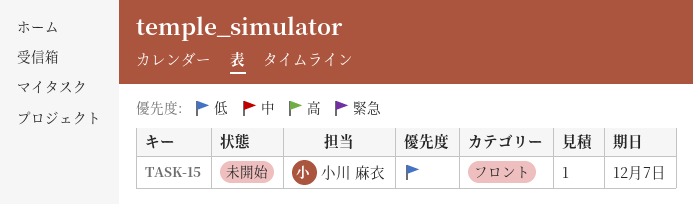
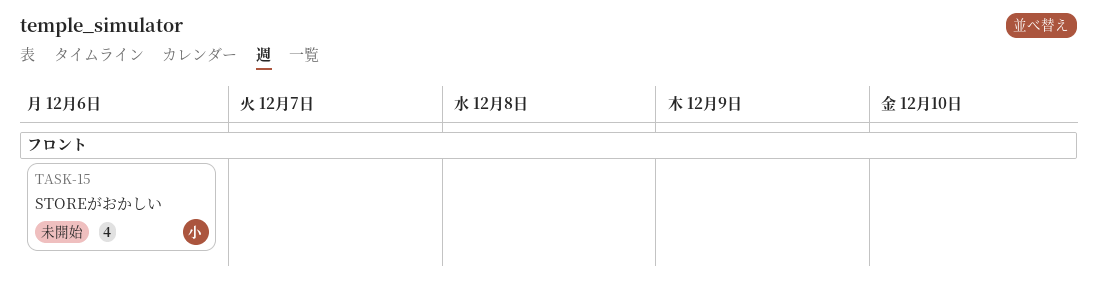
TASK-15, estimate: 1 -> 4
TASK-15, due: Dec 7 -> Dec 6

